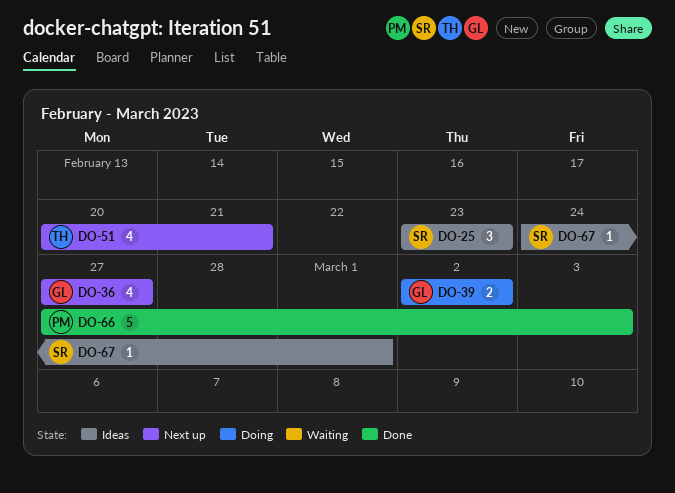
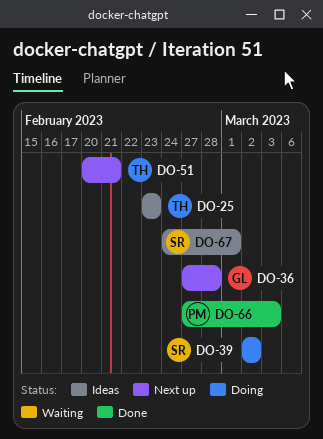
DO-25, owner: SR -> TH
DO-36, due: Feb 27 -> Feb 28
DO-39, owner: GL -> SR

